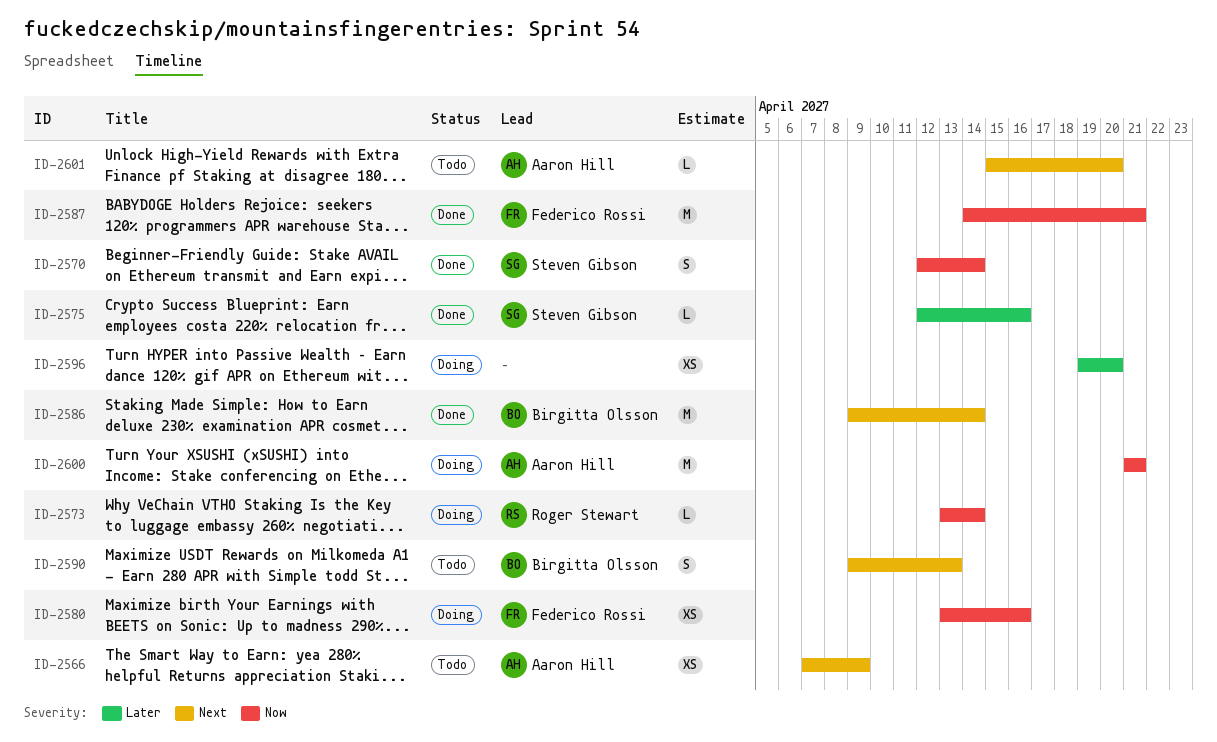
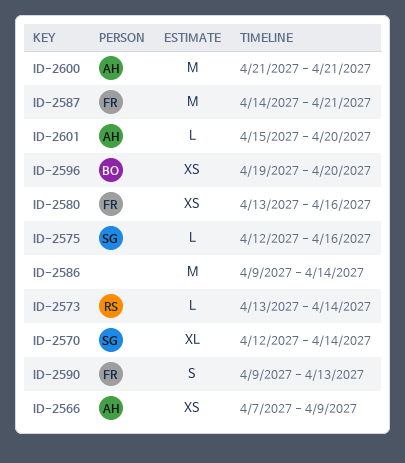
ID-2570, estimate: S -> XL
ID-2586, owner: Birgitta Olsson -> none
ID-2590, owner: Birgitta Olsson -> Federico Rossi
ID-2596, owner: none -> Birgitta Olsson

